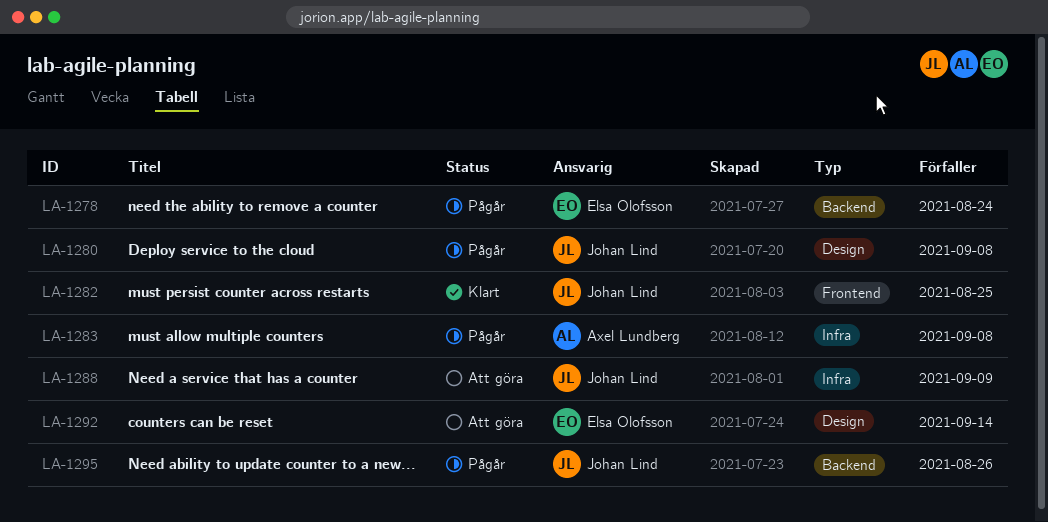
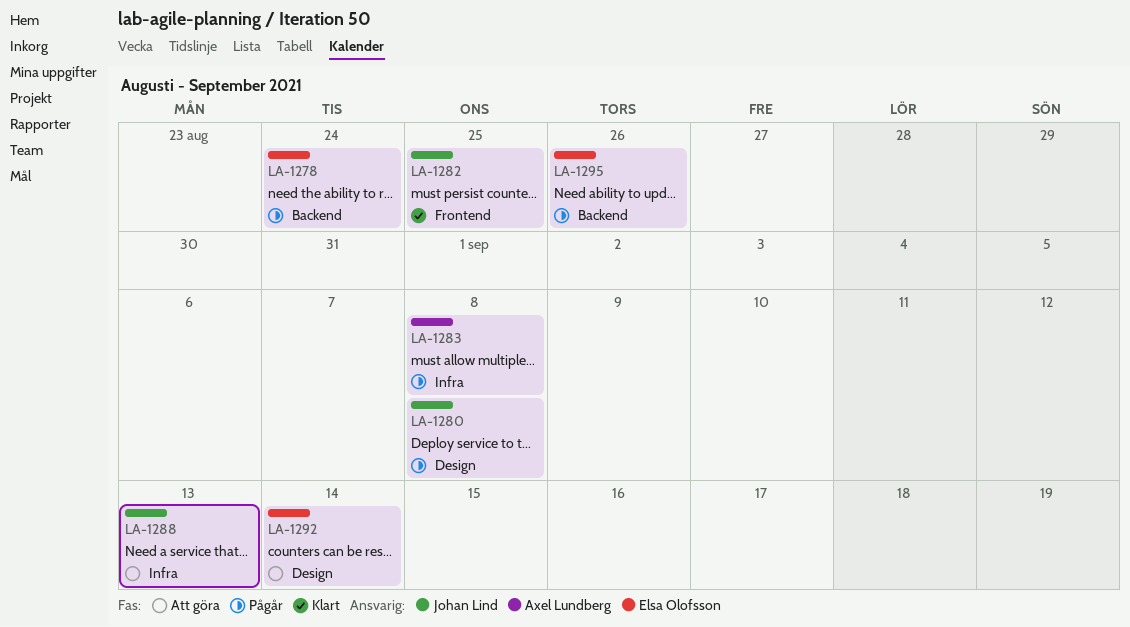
LA-1288, due: Sep 9 -> Sep 13
LA-1295, owner: Johan Lind -> Elsa Olofsson

